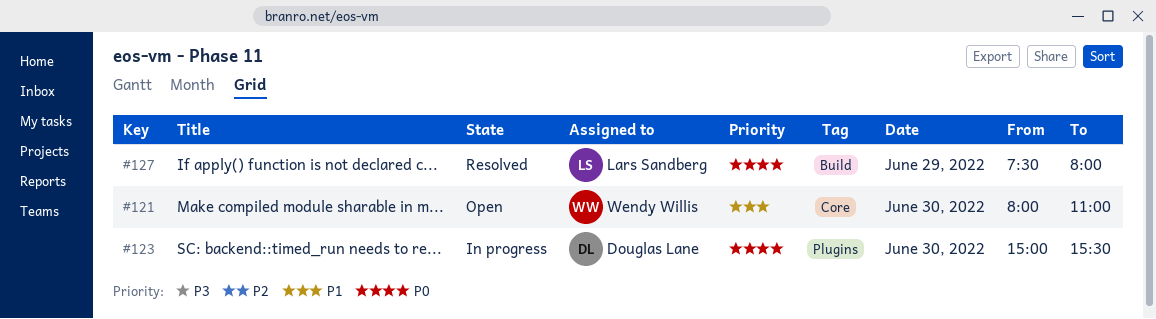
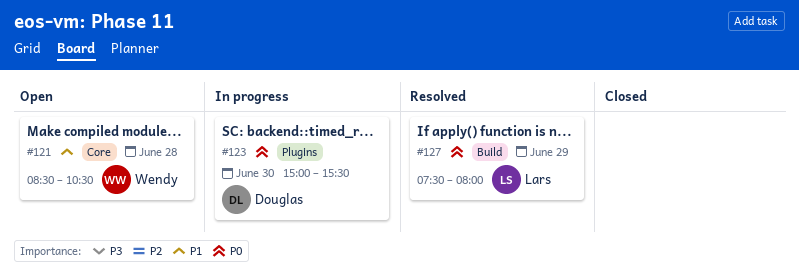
#121, day: Jun 30 -> Jun 28
#121, begins: 08:00 -> 08:30
#121, ends: 11:00 -> 10:30

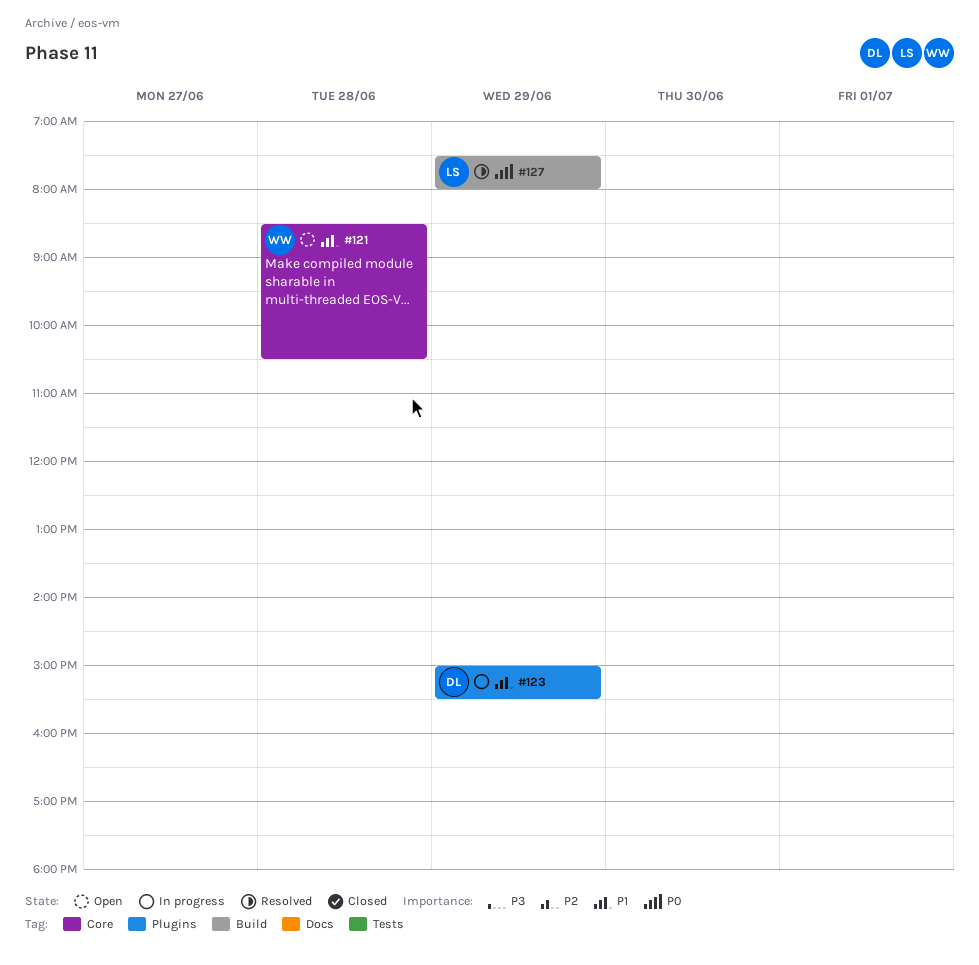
#123, priority: P0 -> P1
#123, day: Jun 30 -> Jun 29

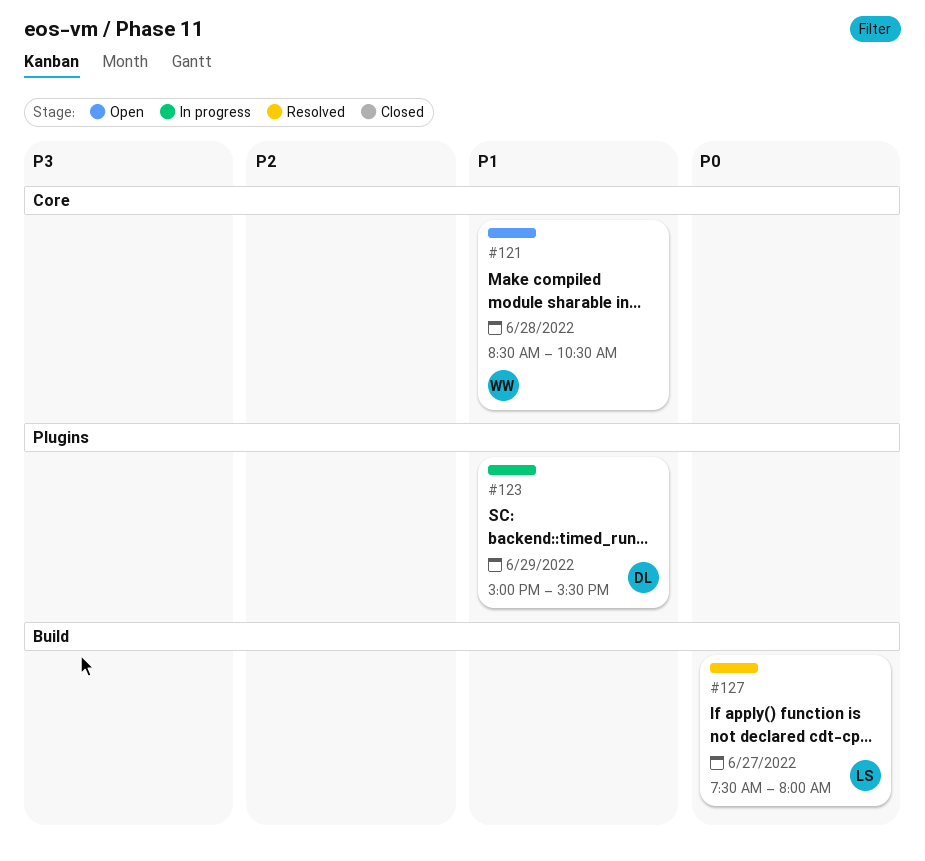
#127, day: Jun 29 -> Jun 27

